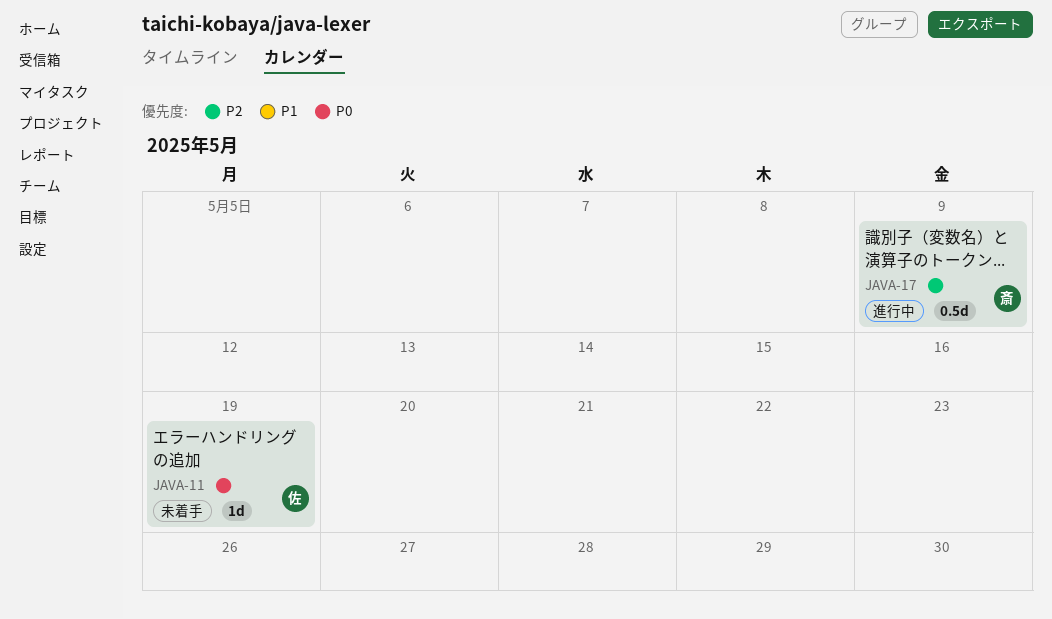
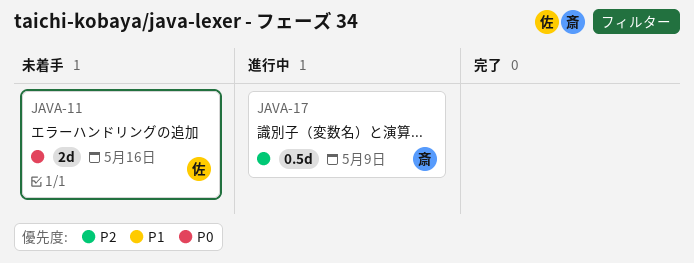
JAVA-11, estimate: 1d -> 2d
JAVA-11, due: May 19 -> May 16

